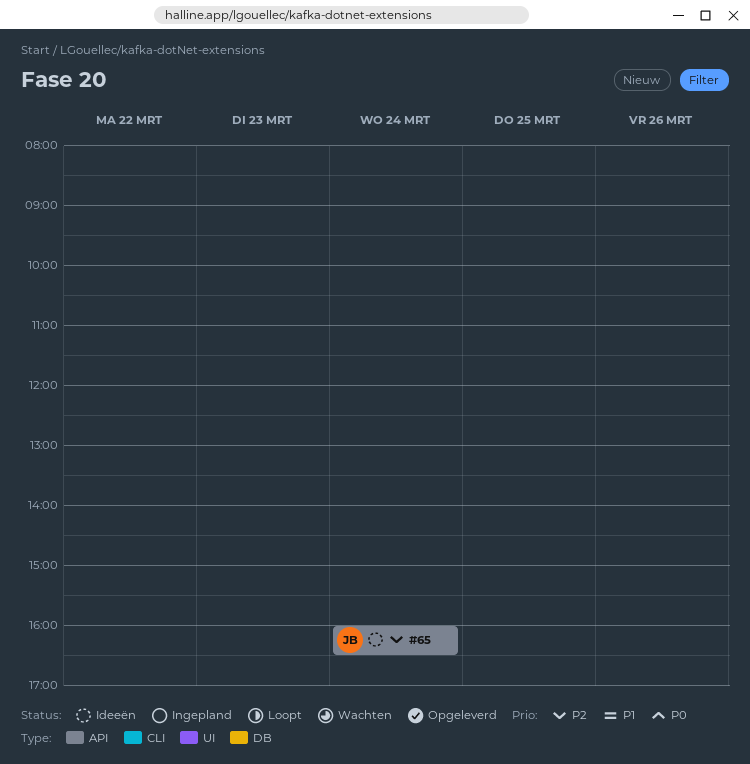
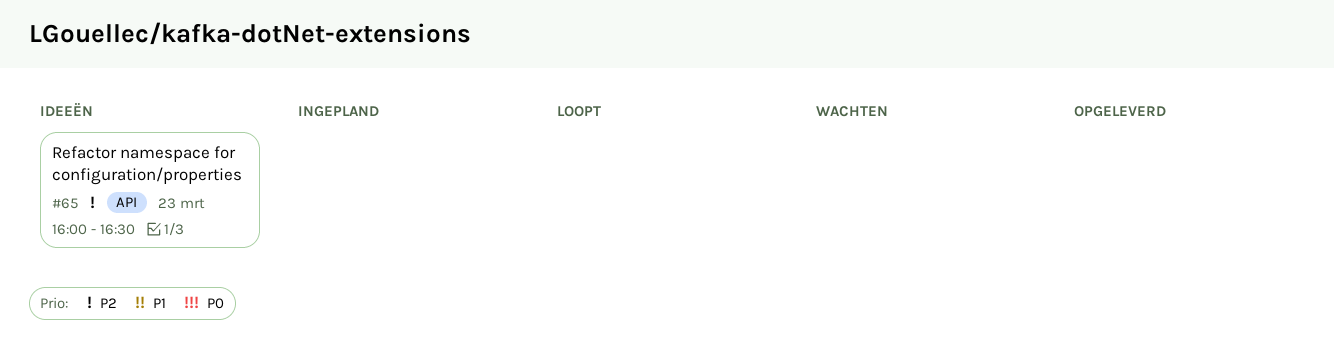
#65, day: Mar 24 -> Mar 23

